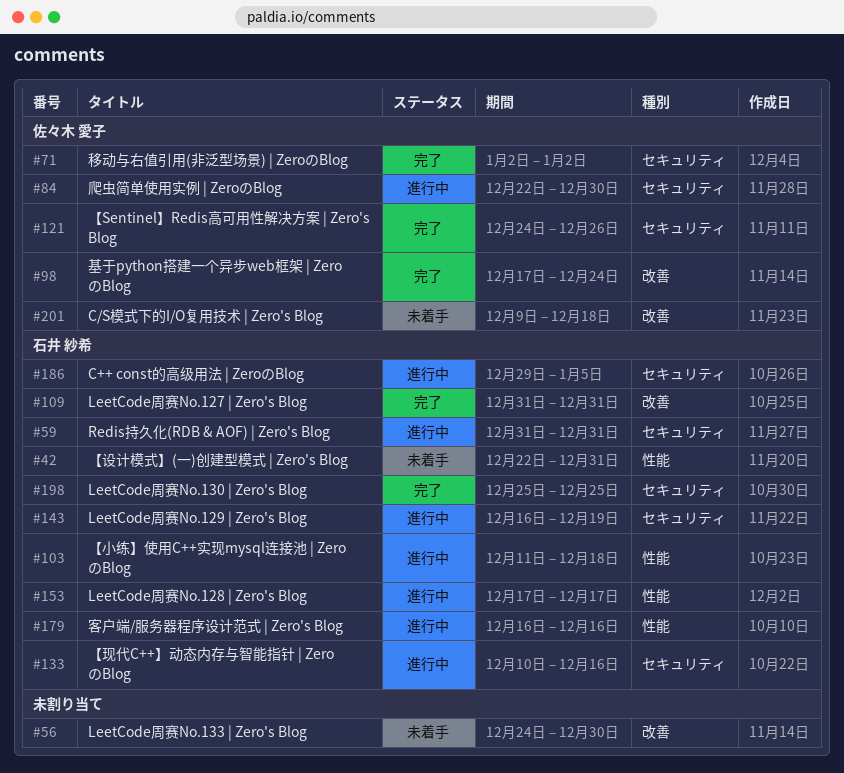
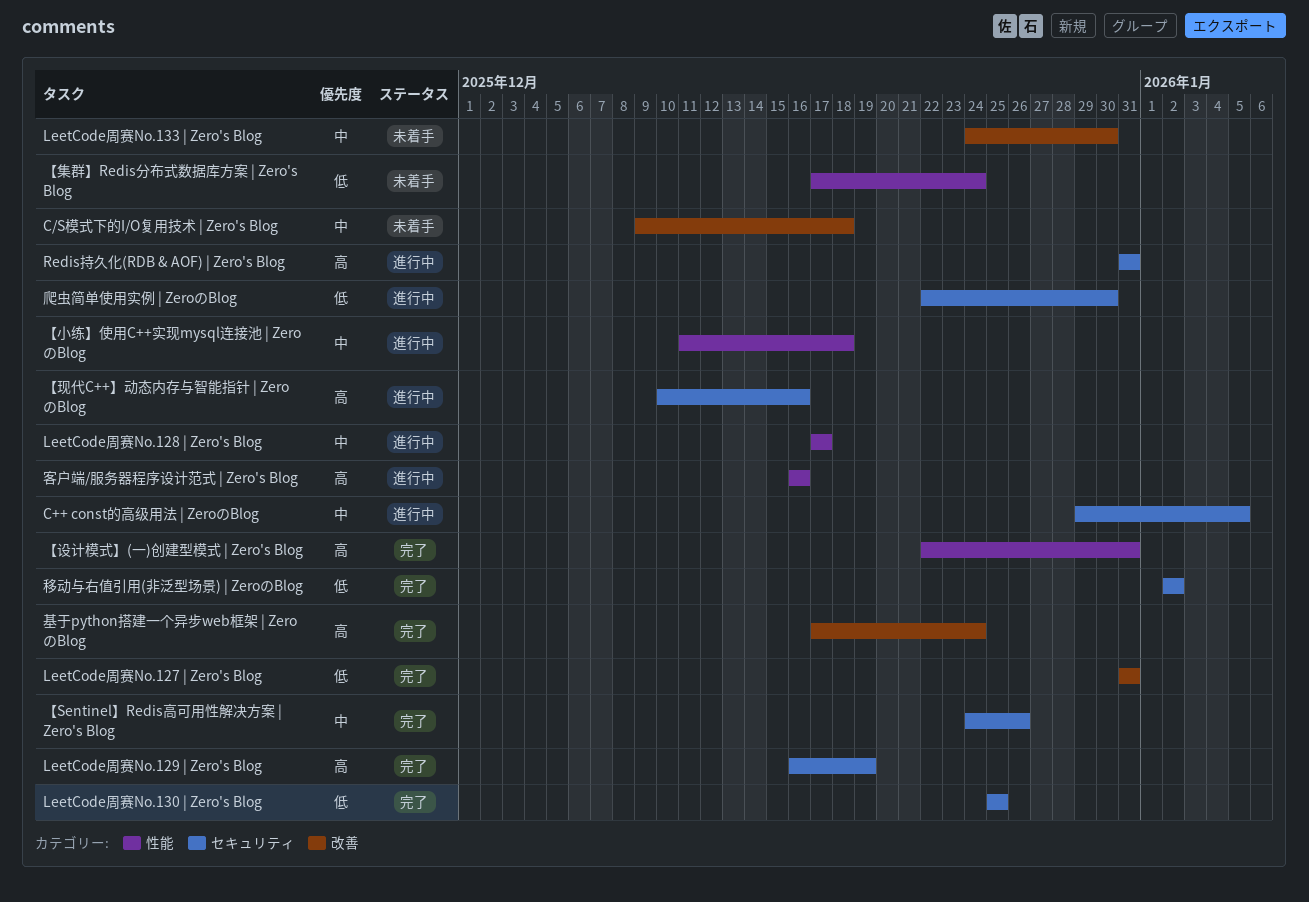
LeetCode周赛No.129 | Zero's Blog, status: 進行中 -> 完了
【设计模式】(一)创建型模式 | Zero's Blog, status: 未着手 -> 完了
【集群】Redis分布式数据库方案 | Zero's Blog: none -> present

